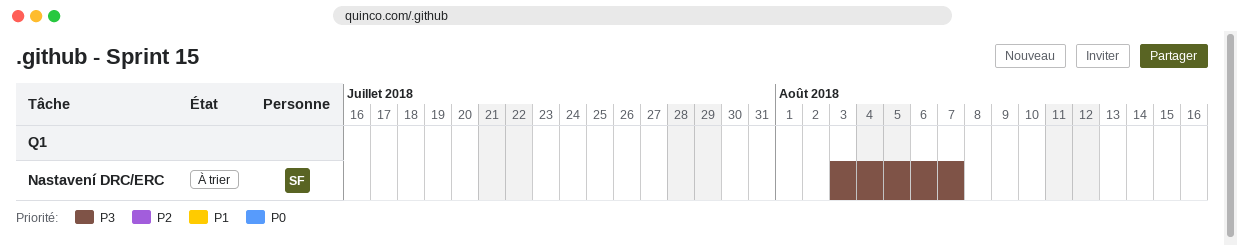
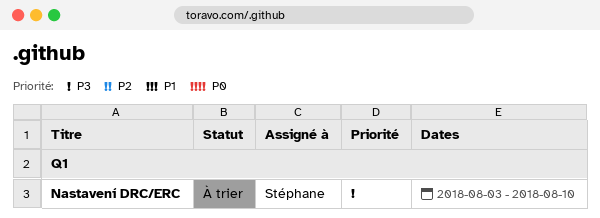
Nastavení DRC/ERC, due: Aug 7 -> Aug 10

